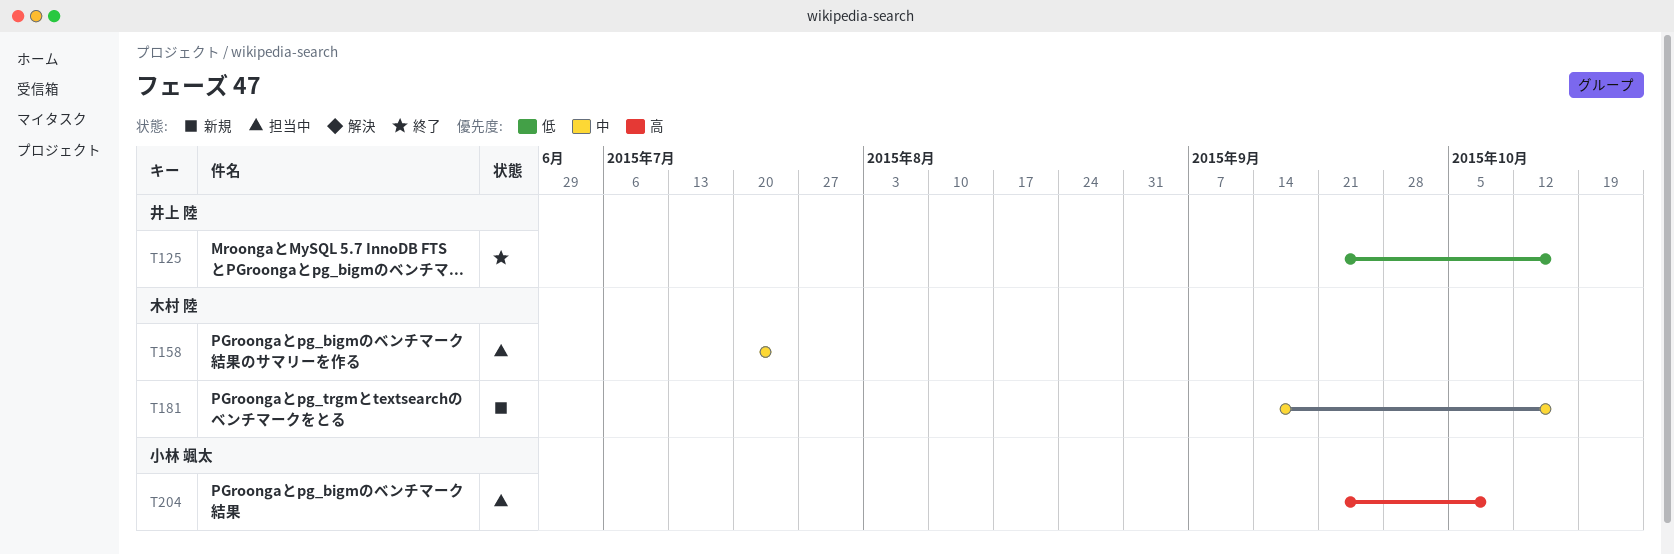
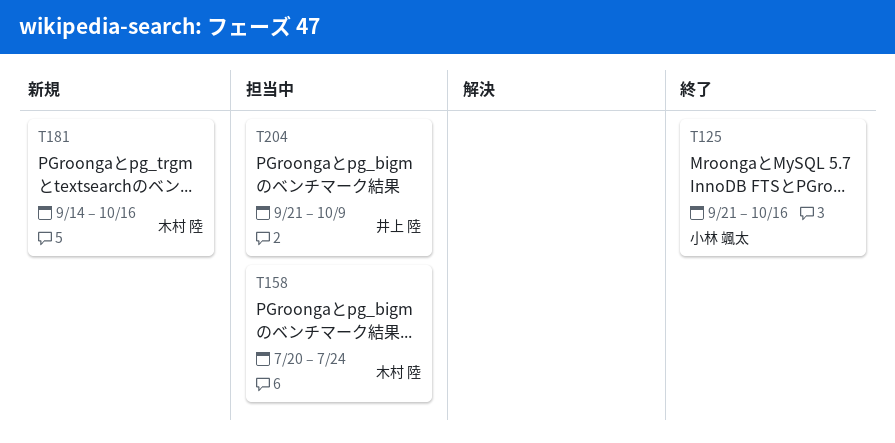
T125, owner: 井上 陸 -> 小林 颯太
T204, owner: 小林 颯太 -> 井上 陸

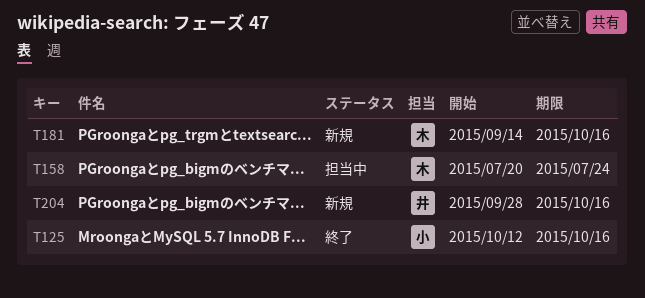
T125, start: Sep 21 -> Oct 12
T204, status: 担当中 -> 新規
T204, start: Sep 21 -> Sep 28
T204, due: Oct 9 -> Oct 16

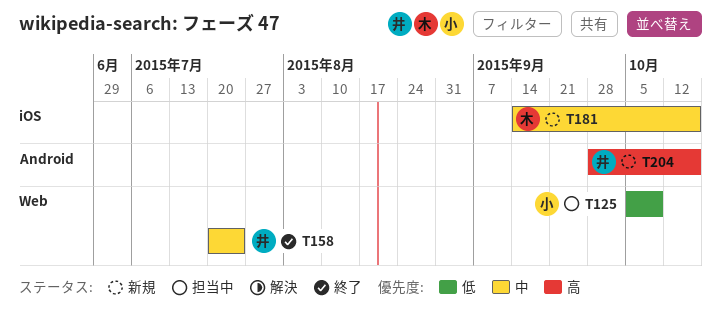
T125, status: 終了 -> 担当中
T125, start: Oct 12 -> Oct 5
T125, due: Oct 16 -> Oct 9
T158, status: 担当中 -> 終了
T158, owner: 木 -> 井

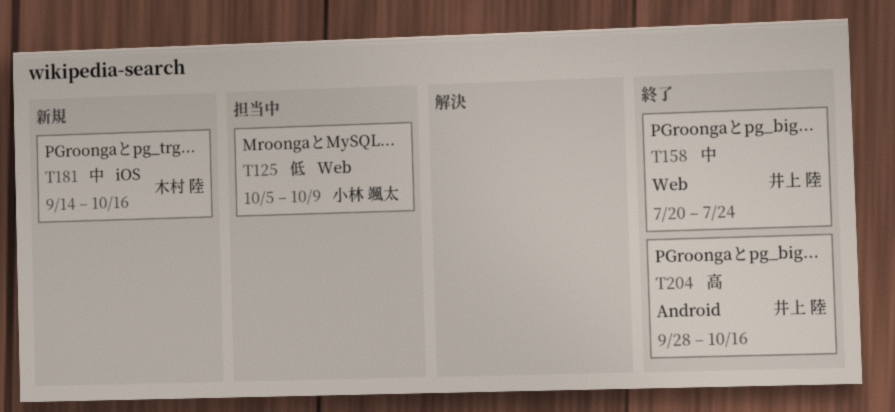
T204, status: 新規 -> 終了

